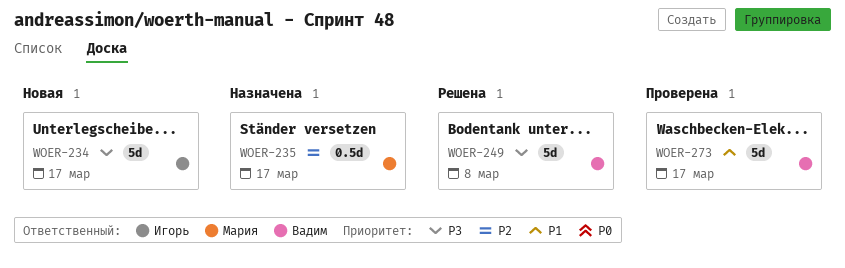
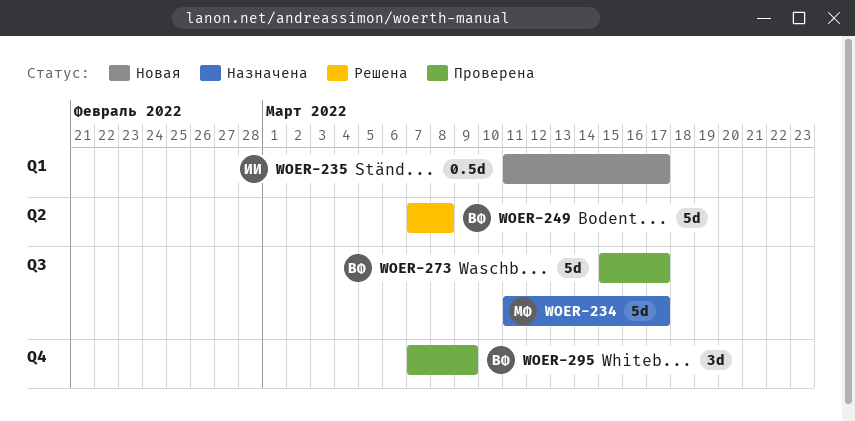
WOER-234, status: Новая -> Назначена
WOER-234, owner: Игорь -> Мария
WOER-235, status: Назначена -> Новая
WOER-235, owner: Мария -> Игорь
WOER-295: none -> present

